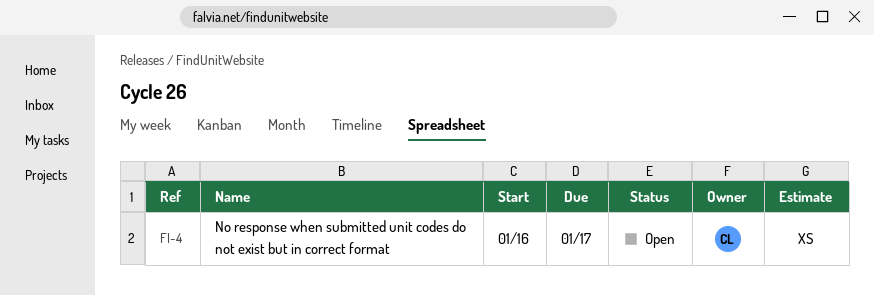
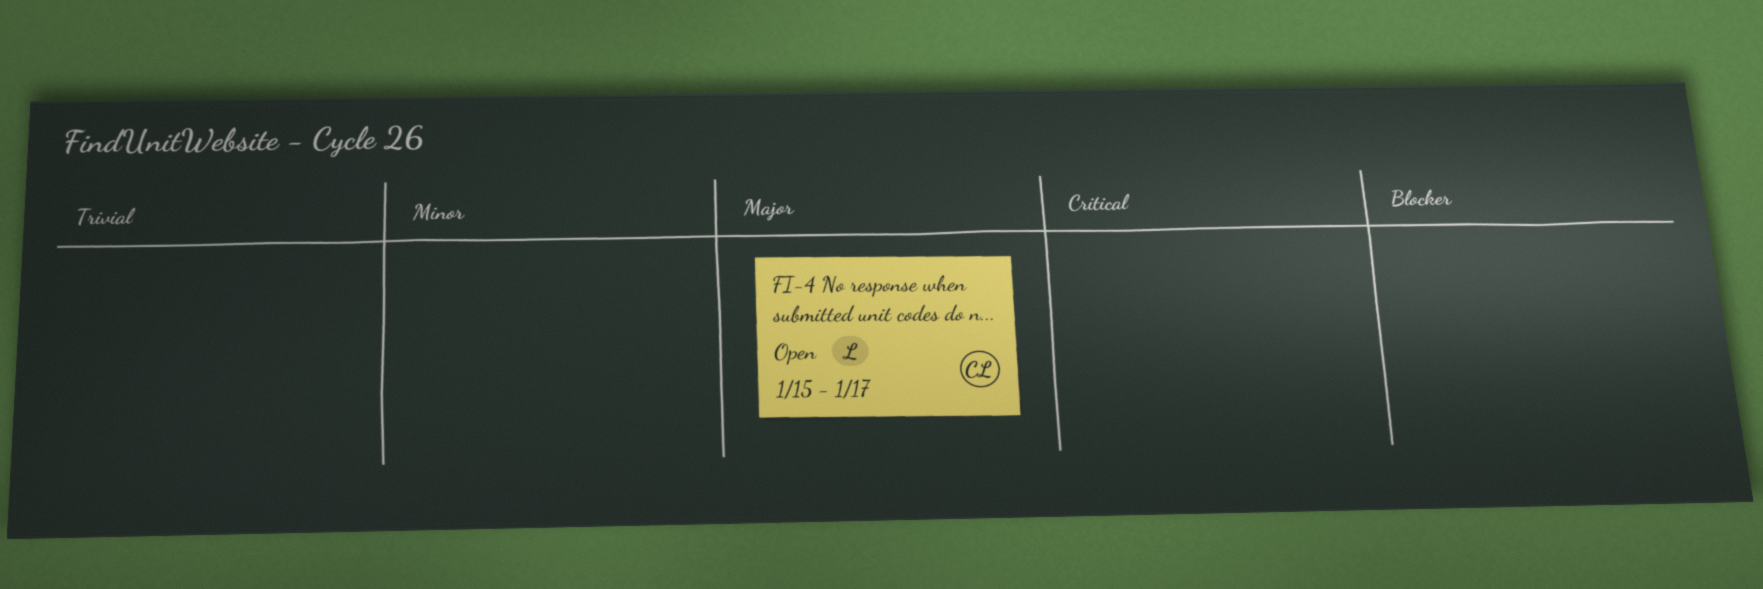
FI-4, estimate: XS -> L
FI-4, start: Jan 16 -> Jan 15

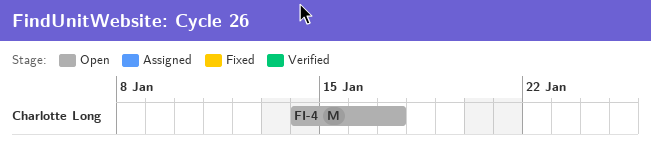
FI-4, estimate: L -> M
FI-4, start: Jan 15 -> Jan 14

